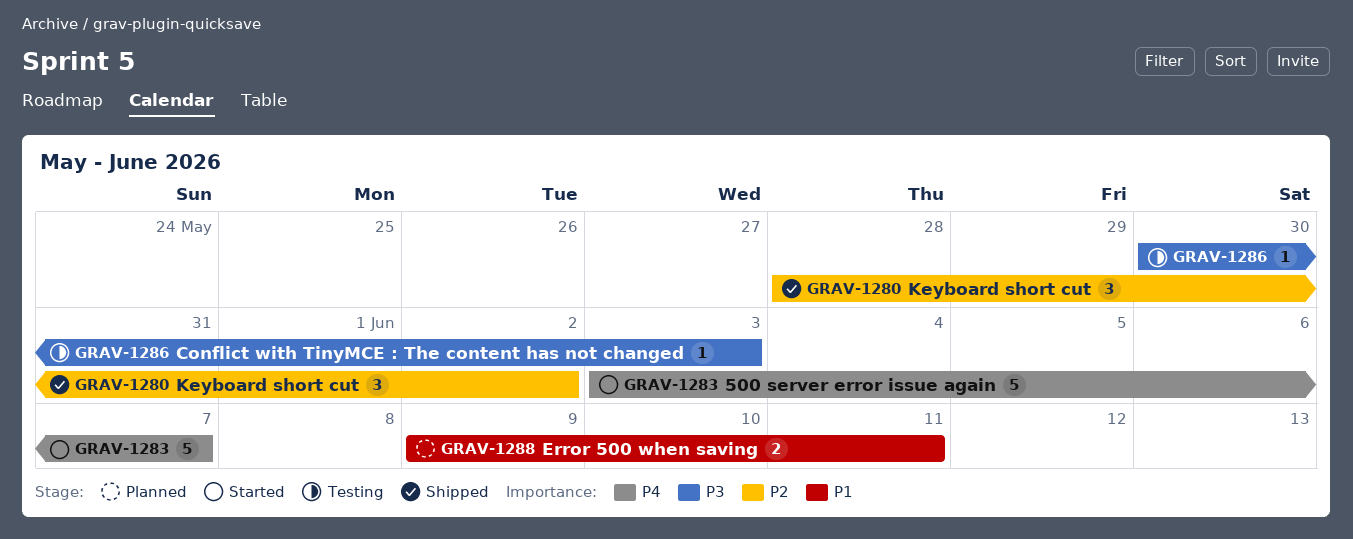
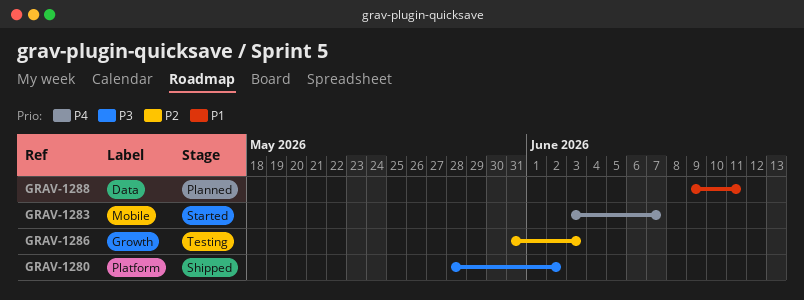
GRAV-1280, priority: P2 -> P3
GRAV-1286, priority: P3 -> P2
GRAV-1286, start: May 30 -> May 31

